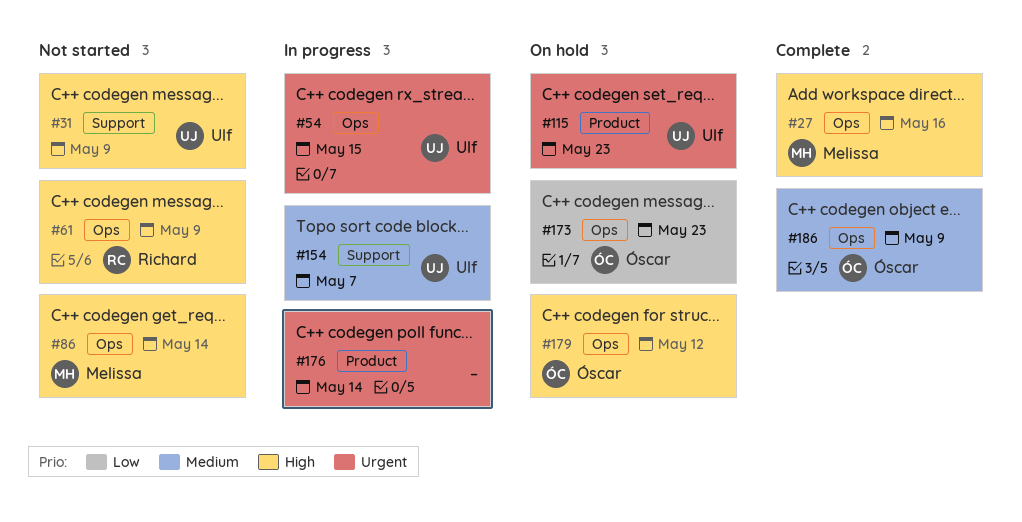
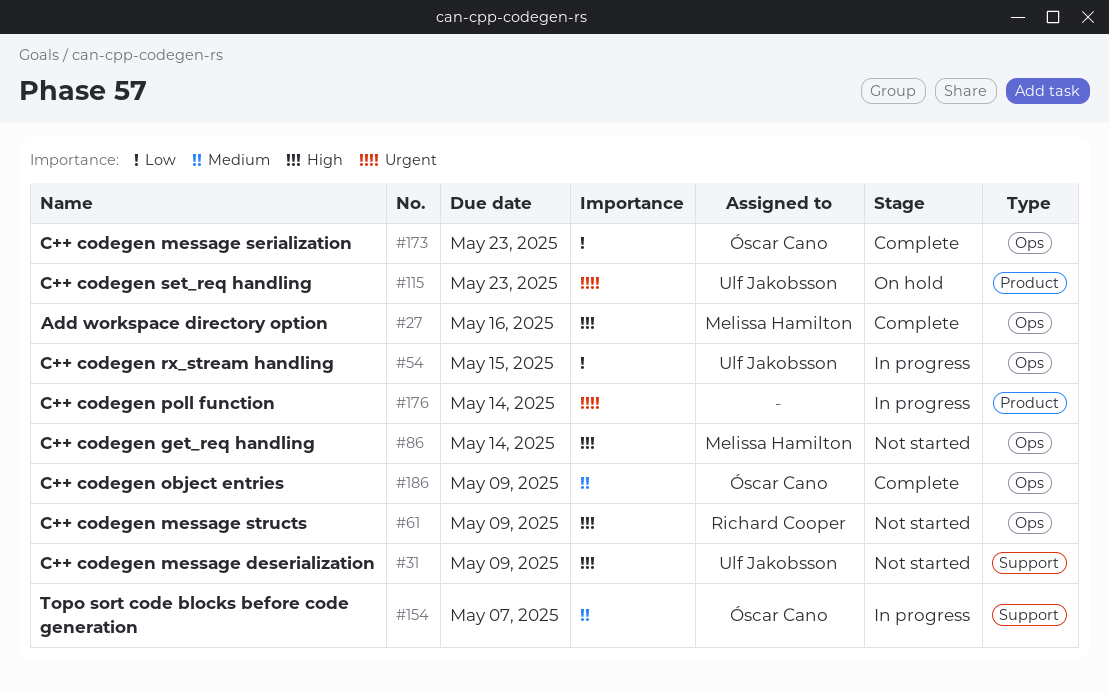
#54, priority: Urgent -> Low
#154, owner: Ulf Jakobsson -> Óscar Cano
#173, status: On hold -> Complete
#179: present -> none

